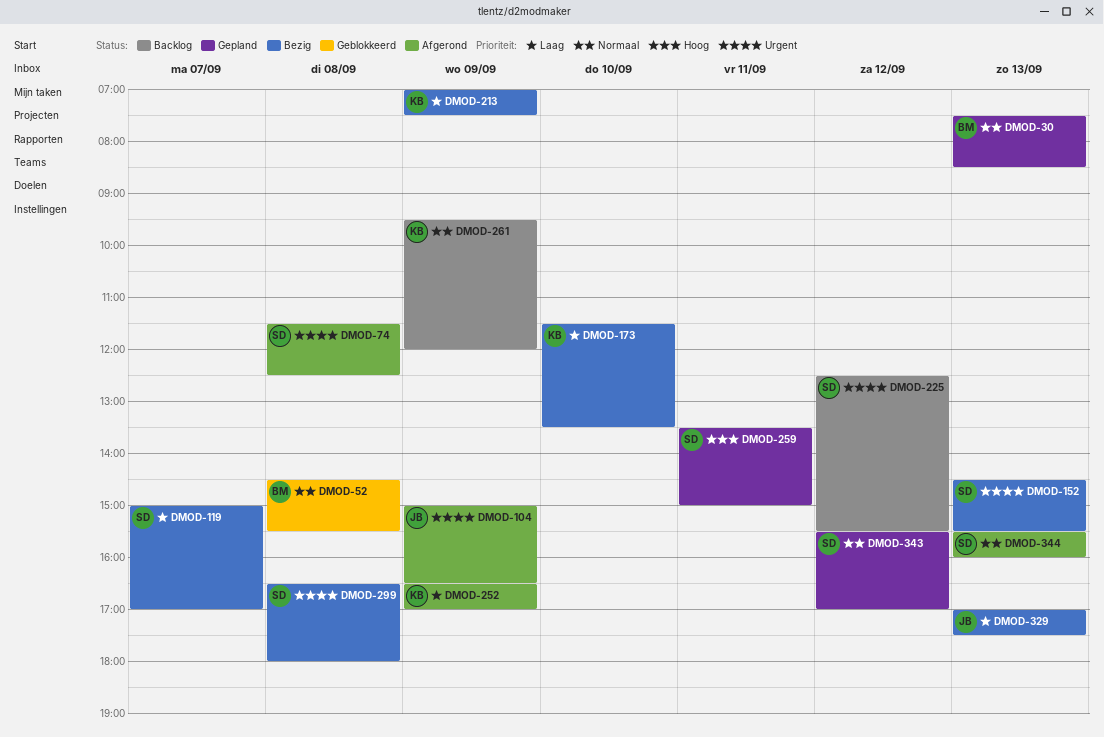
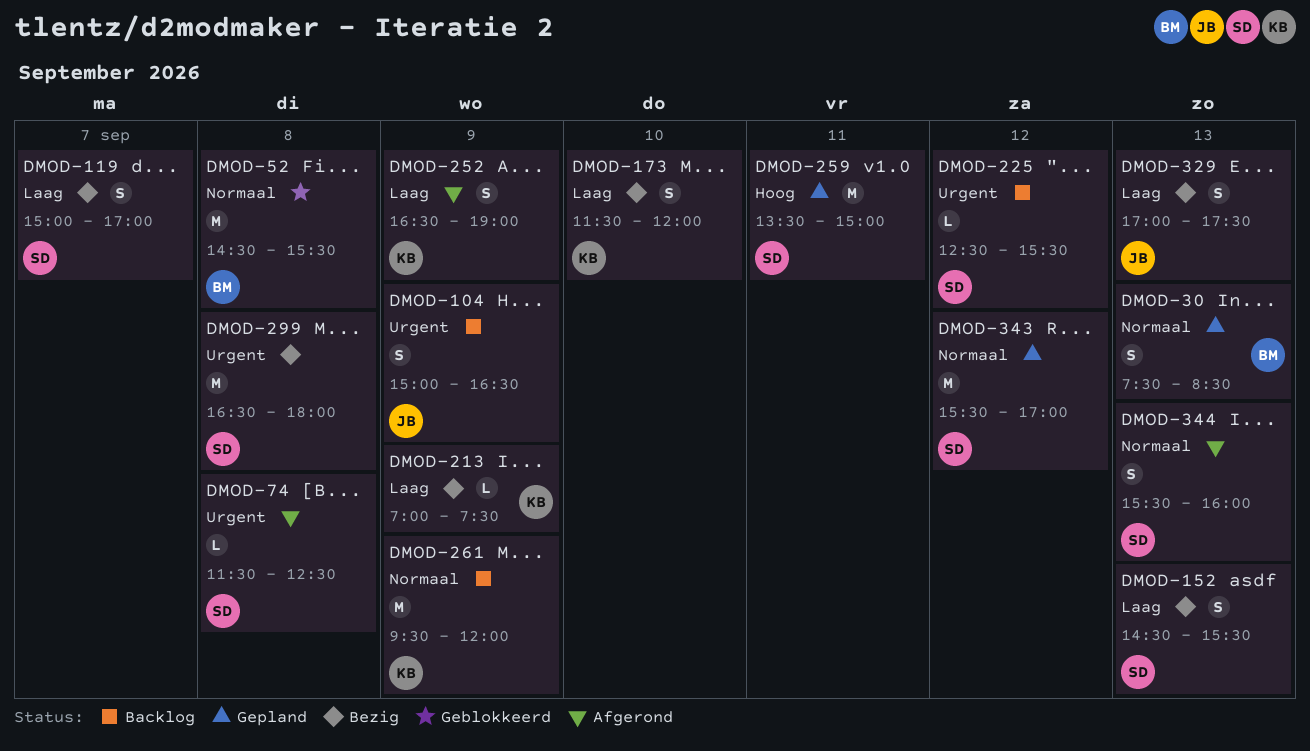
DMOD-104, status: Afgerond -> Backlog
DMOD-152, priority: Urgent -> Laag
DMOD-173, ends: 13:30 -> 12:00
DMOD-252, ends: 17:00 -> 19:00

